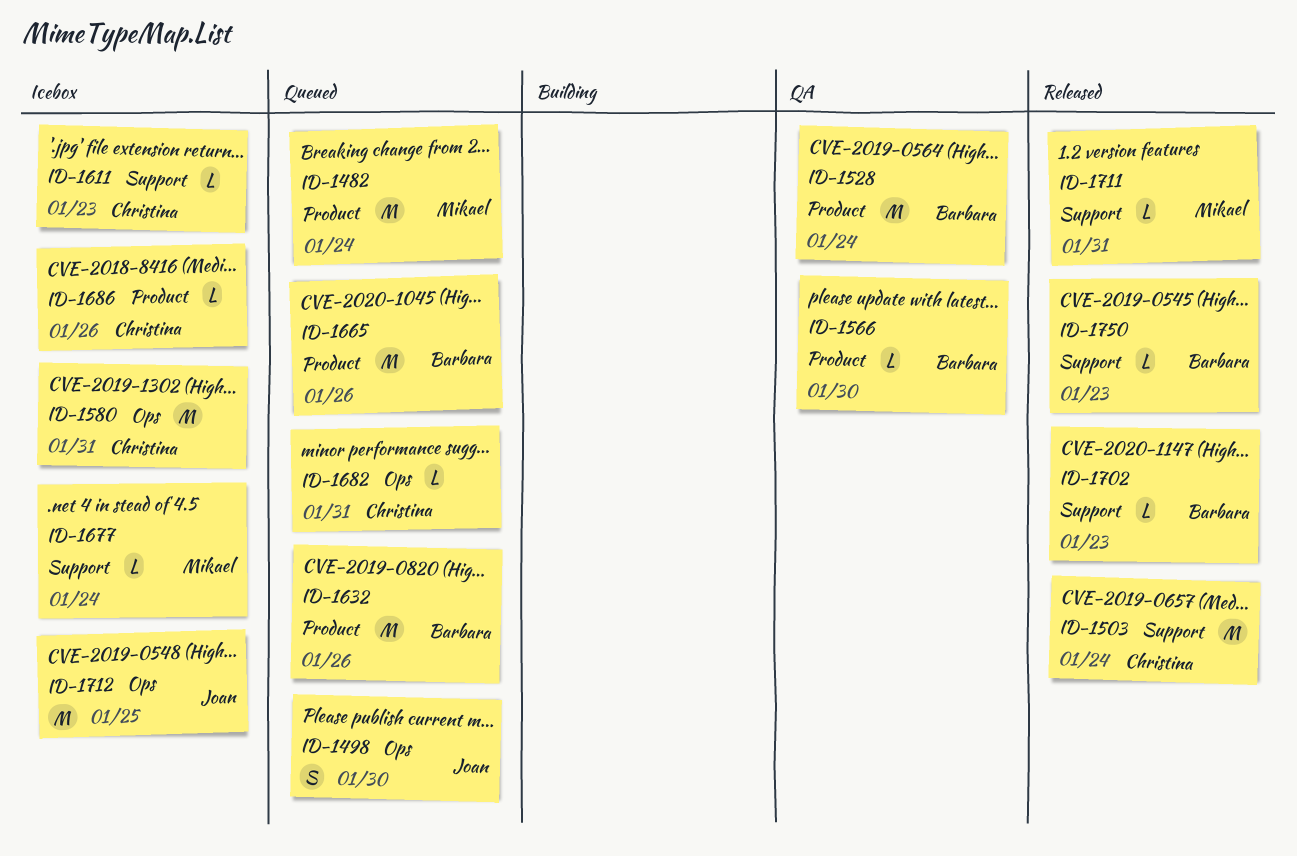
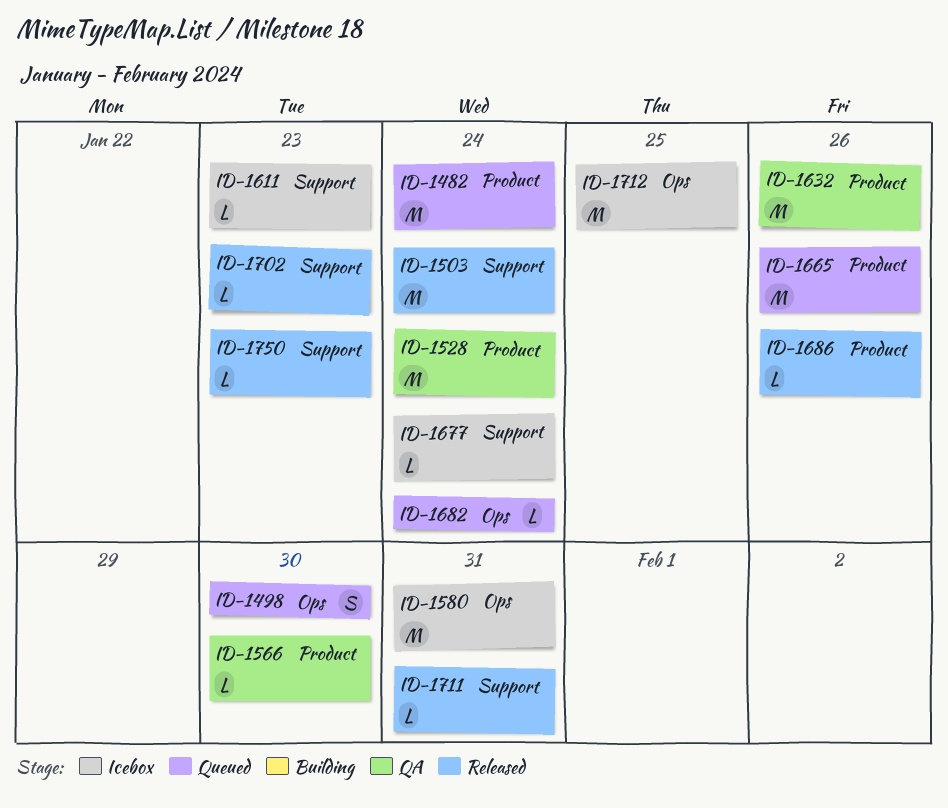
ID-1632, status: Queued -> QA
ID-1682, due: Jan 31 -> Jan 24
ID-1686, status: Icebox -> Released

